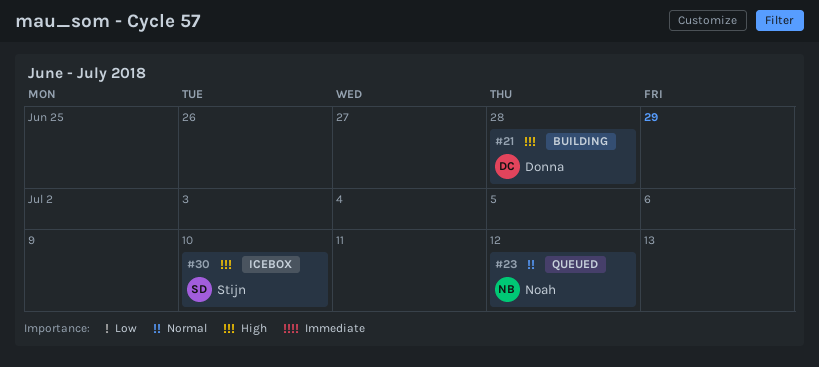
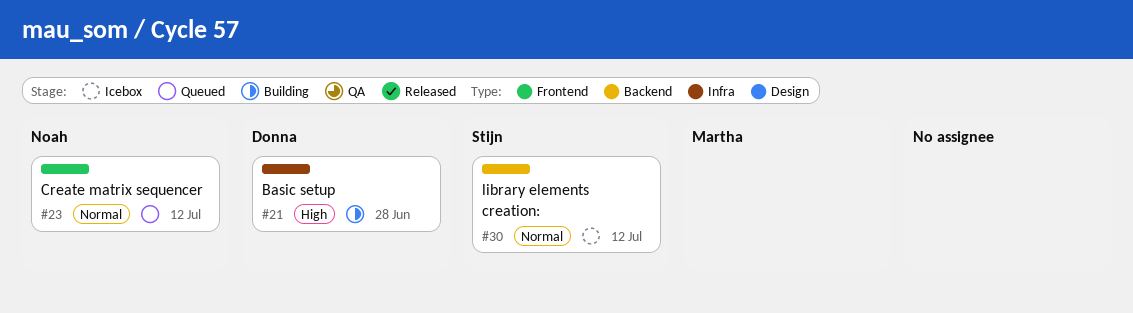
#30, priority: High -> Normal
#30, due: Jul 10 -> Jul 12

